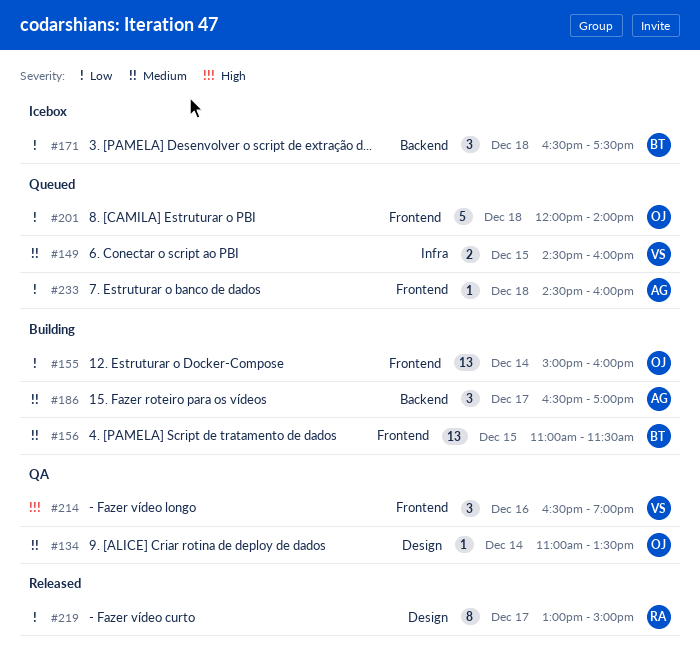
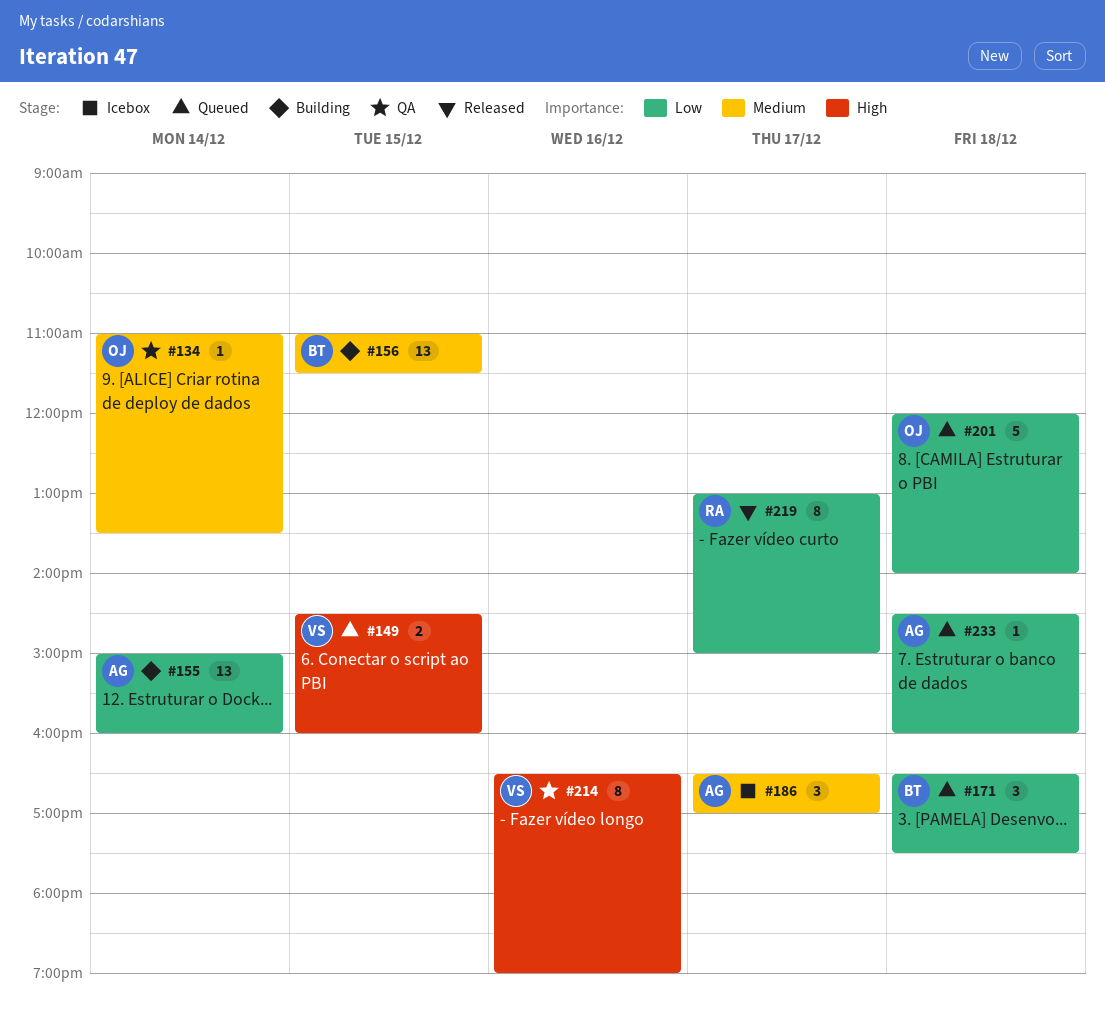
#149, priority: Medium -> High
#155, owner: OJ -> AG
#171, status: Icebox -> Queued
#186, status: Building -> Icebox
#214, estimate: 3 -> 8

